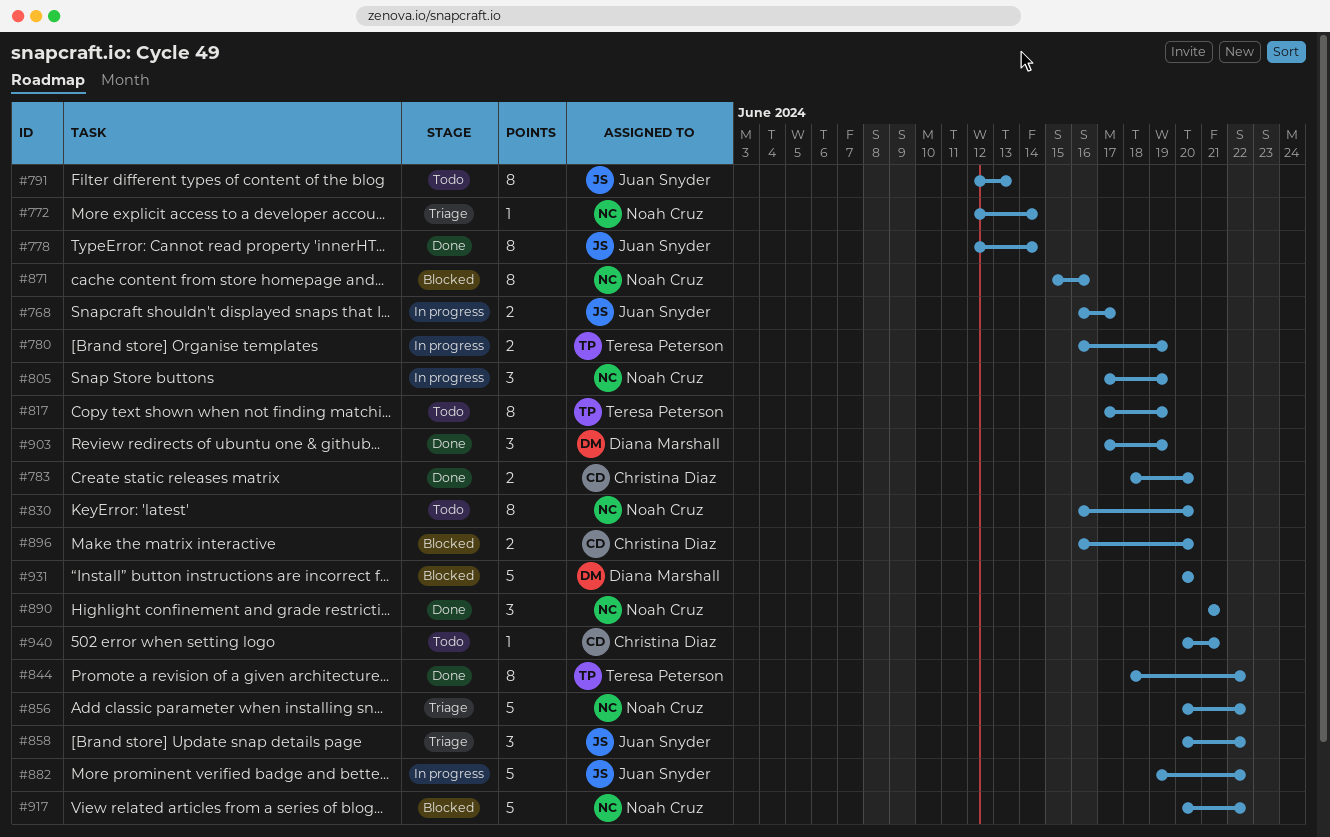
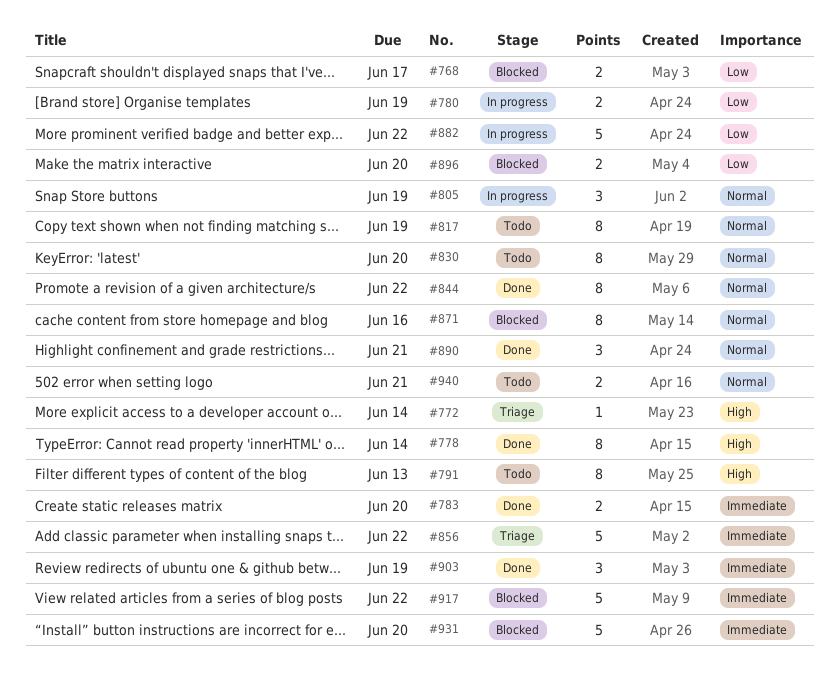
#768, status: In progress -> Blocked
#858: present -> none
#940, estimate: 1 -> 2

